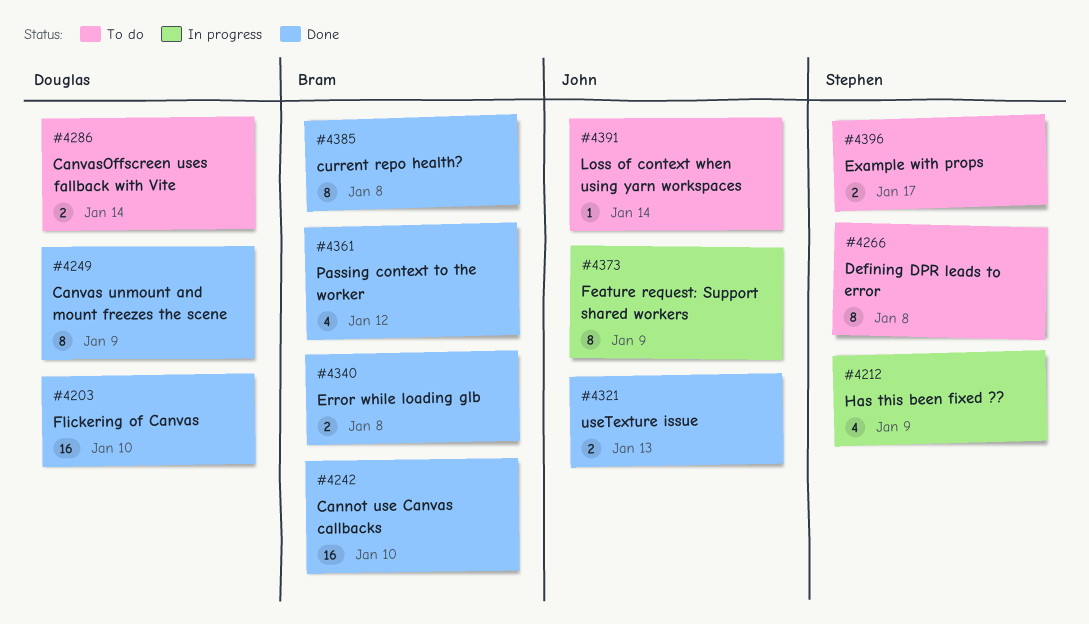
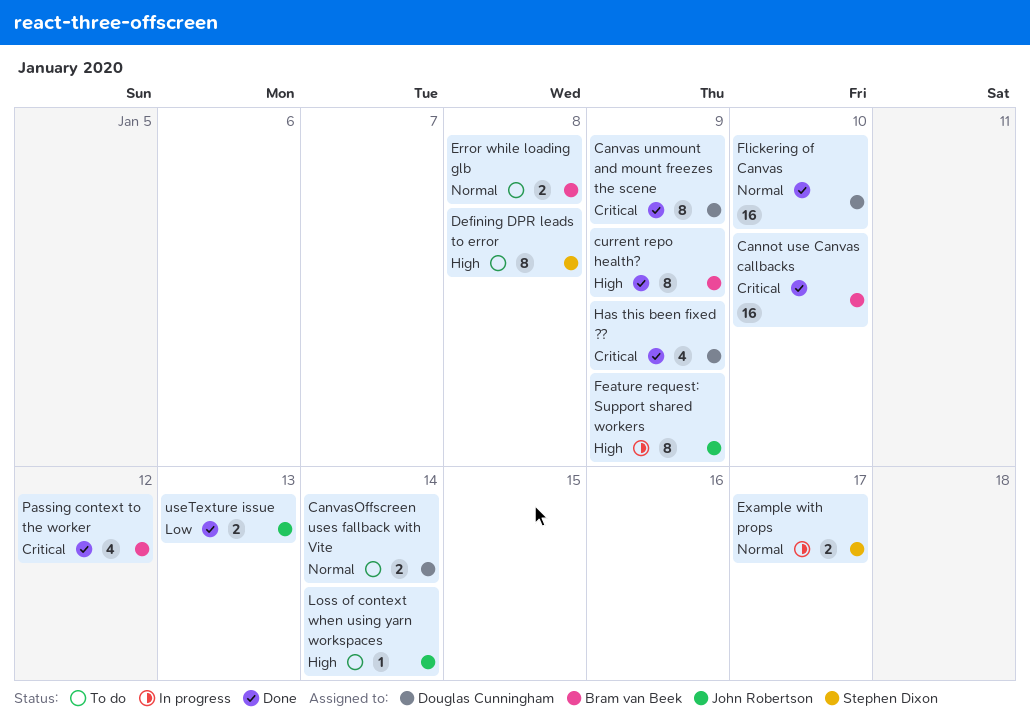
current repo health?, due: Jan 8 -> Jan 9
Error while loading glb, status: Done -> To do
Example with props, status: To do -> In progress
Has this been fixed ??, status: In progress -> Done
Has this been fixed ??, owner: Stephen Dixon -> Douglas Cunningham

